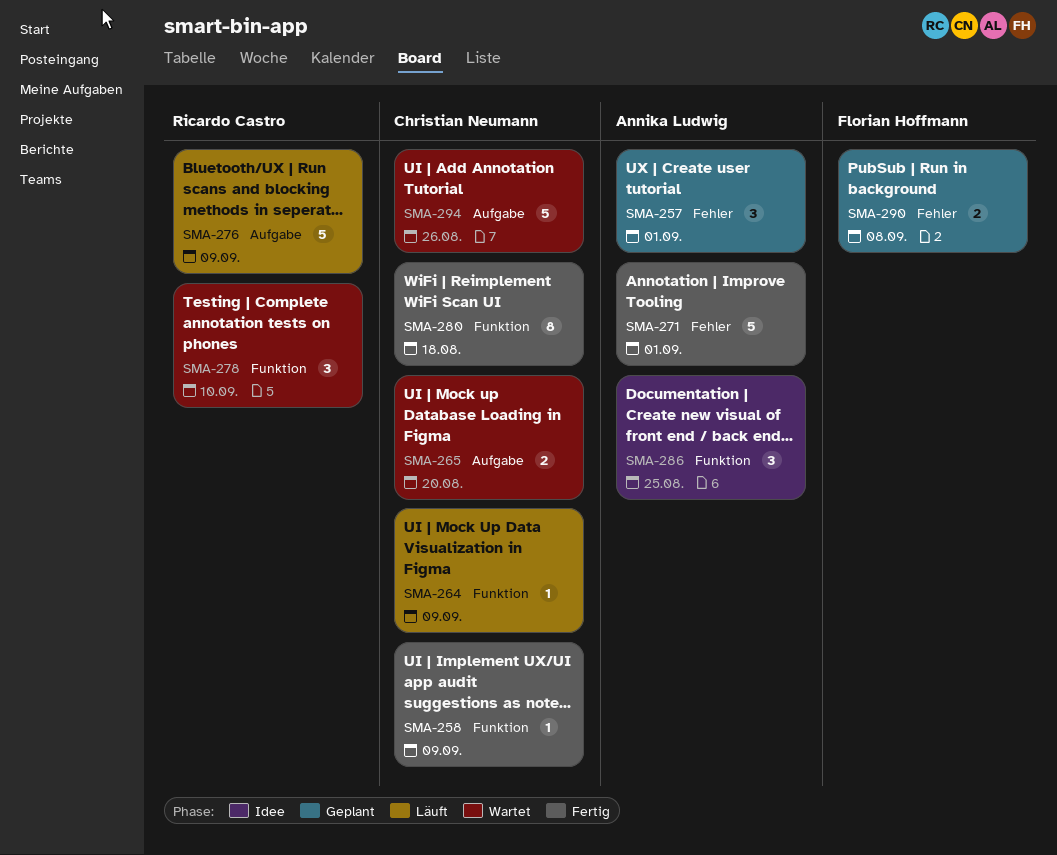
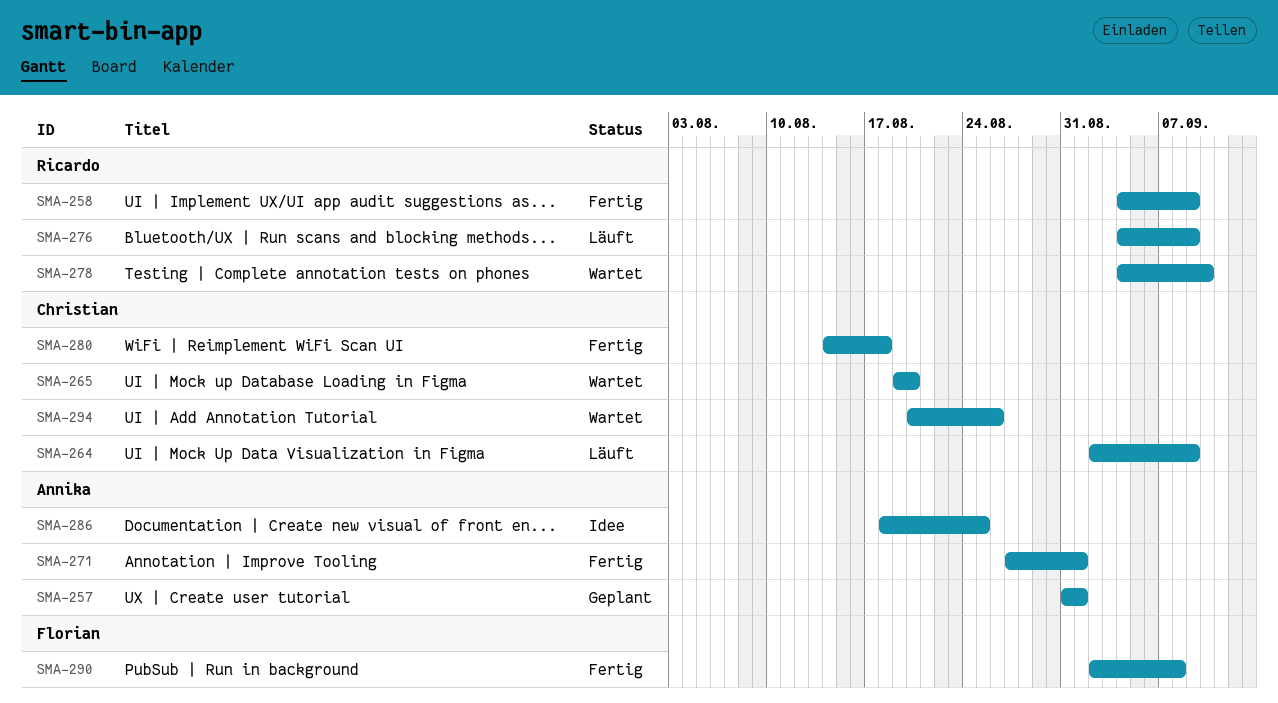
SMA-258, owner: Christian Neumann -> Ricardo Castro
SMA-290, status: Geplant -> Fertig

